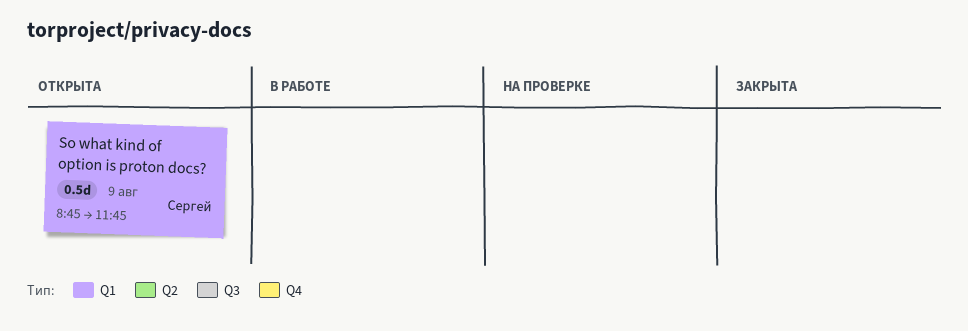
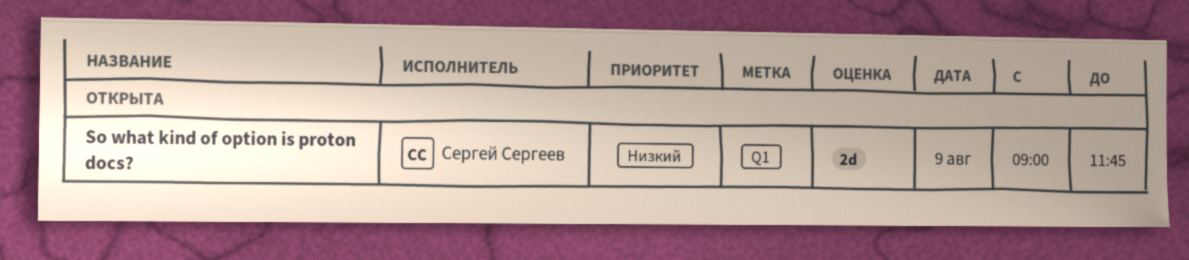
So what kind of option is proton docs?, estimate: 0.5d -> 2d
So what kind of option is proton docs?, begins: 08:45 -> 09:00

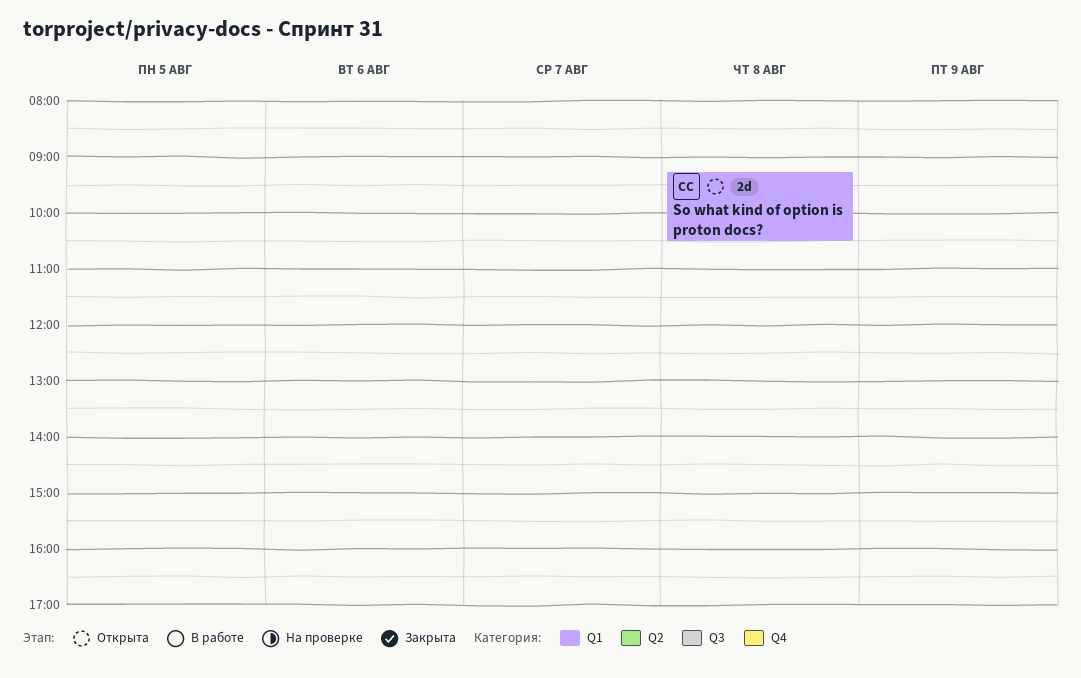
So what kind of option is proton docs?, day: Aug 9 -> Aug 8
So what kind of option is proton docs?, begins: 09:00 -> 09:15
So what kind of option is proton docs?, ends: 11:45 -> 10:30

